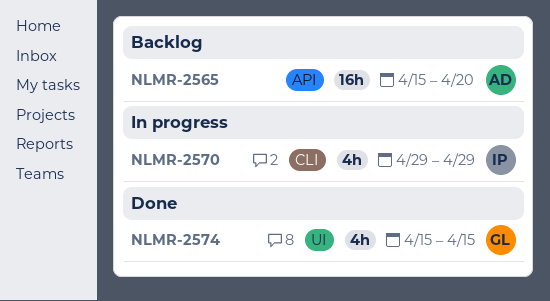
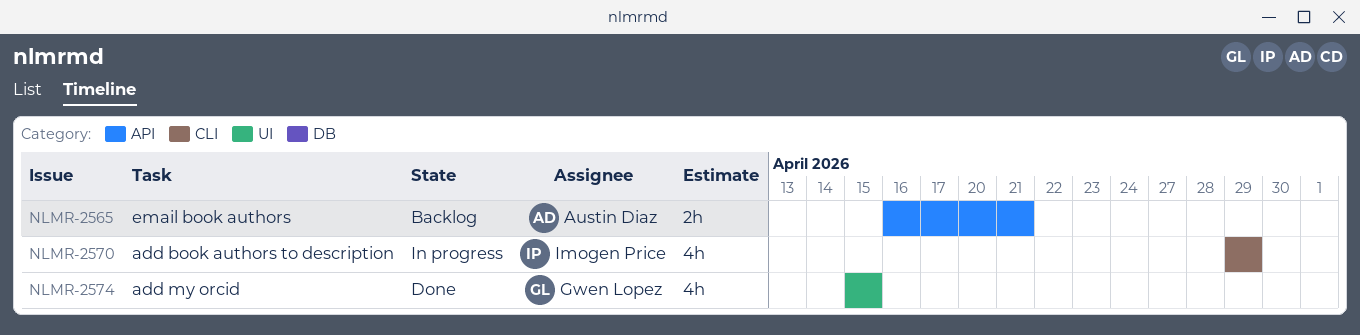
NLMR-2565, estimate: 16h -> 2h
NLMR-2565, start: Apr 15 -> Apr 16
NLMR-2565, due: Apr 20 -> Apr 21

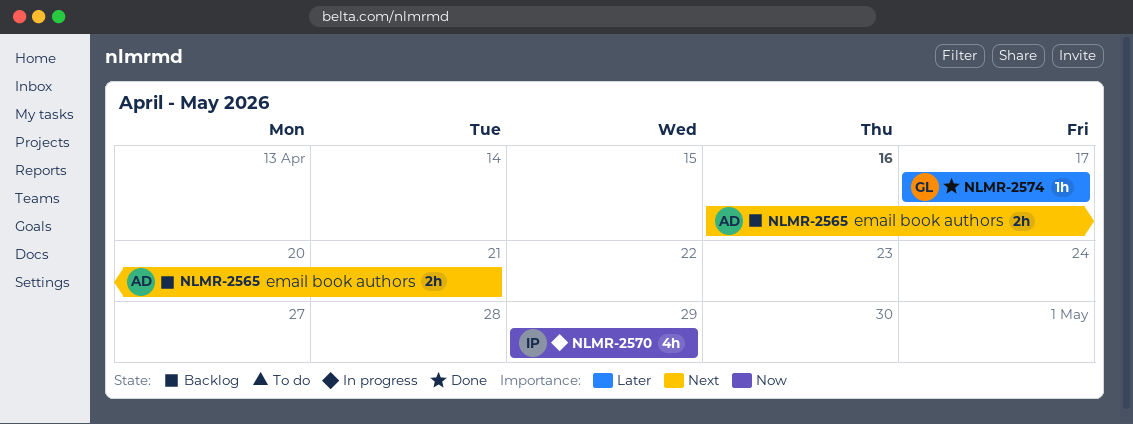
NLMR-2574, estimate: 4h -> 1h
NLMR-2574, start: Apr 15 -> Apr 17
NLMR-2574, due: Apr 15 -> Apr 17

